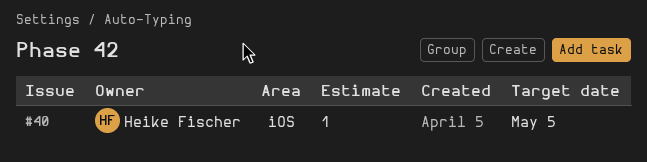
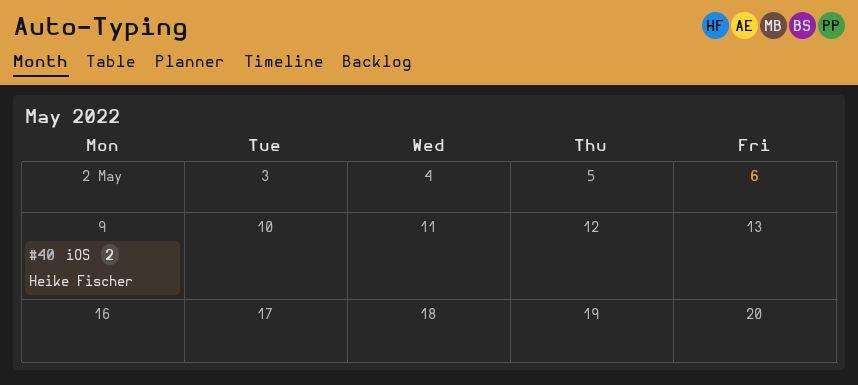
#40, estimate: 1 -> 2
#40, due: May 5 -> May 9

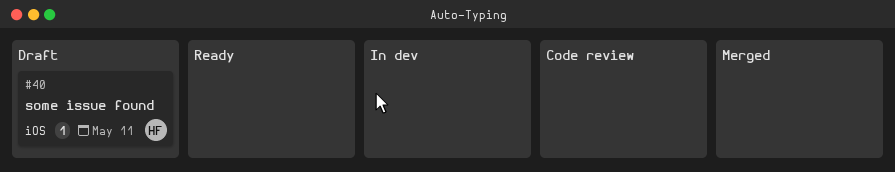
#40, estimate: 2 -> 1
#40, due: May 9 -> May 11

